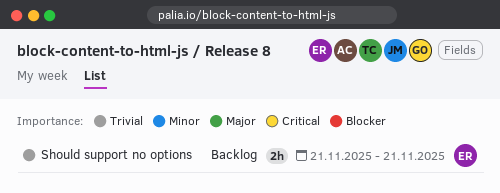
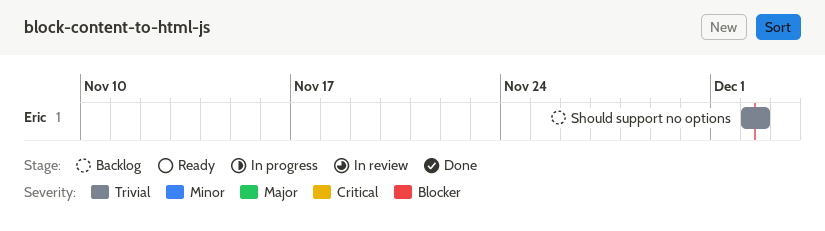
Should support no options, start: Nov 21 -> Dec 2
Should support no options, due: Nov 21 -> Dec 2

